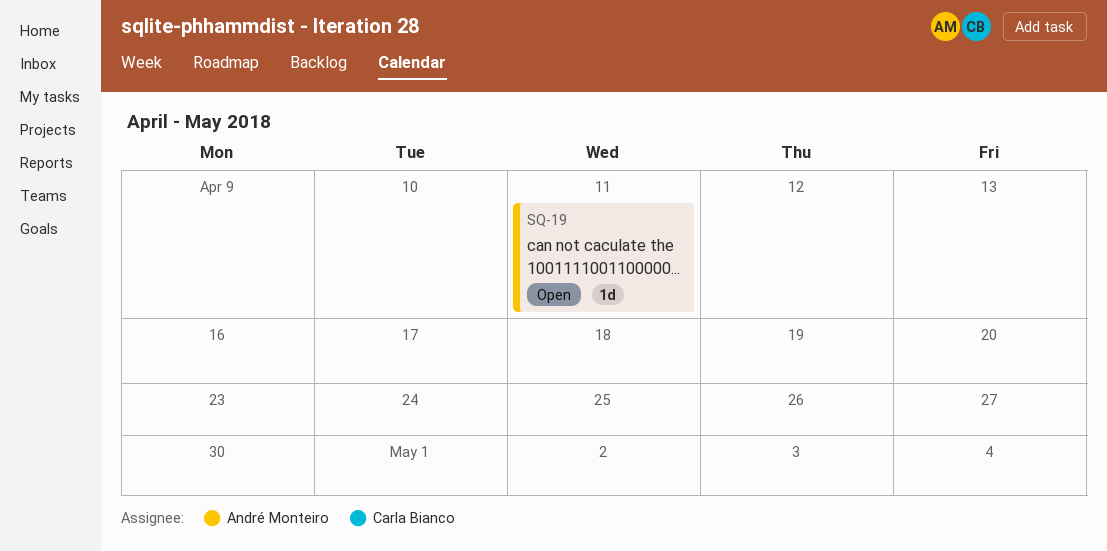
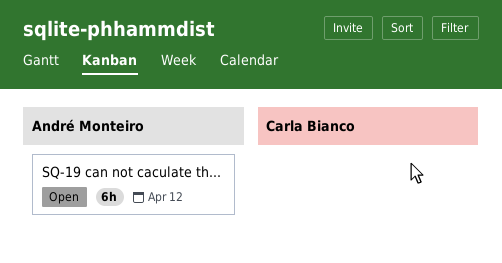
SQ-19, estimate: 1d -> 6h
SQ-19, due: Apr 11 -> Apr 12

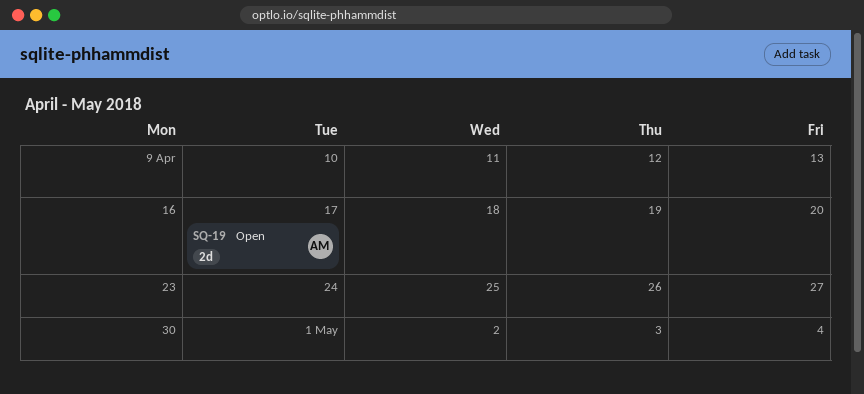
SQ-19, estimate: 6h -> 2d
SQ-19, due: Apr 12 -> Apr 17

